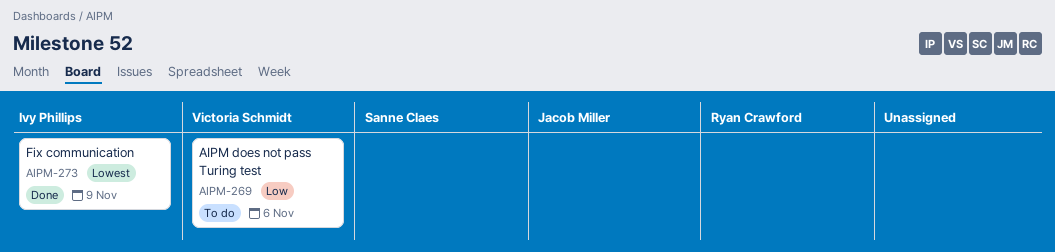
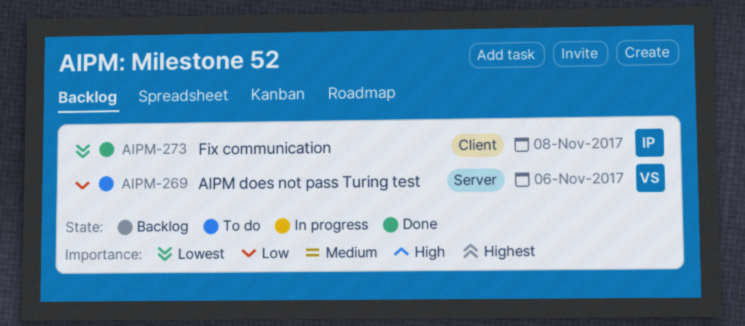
AIPM-273, due: Nov 9 -> Nov 8

